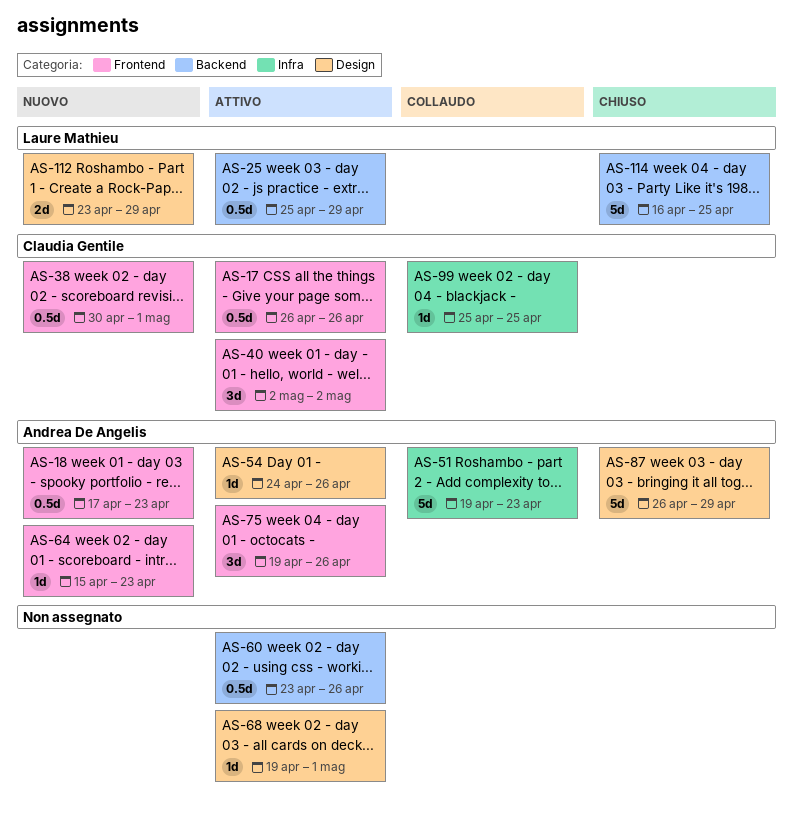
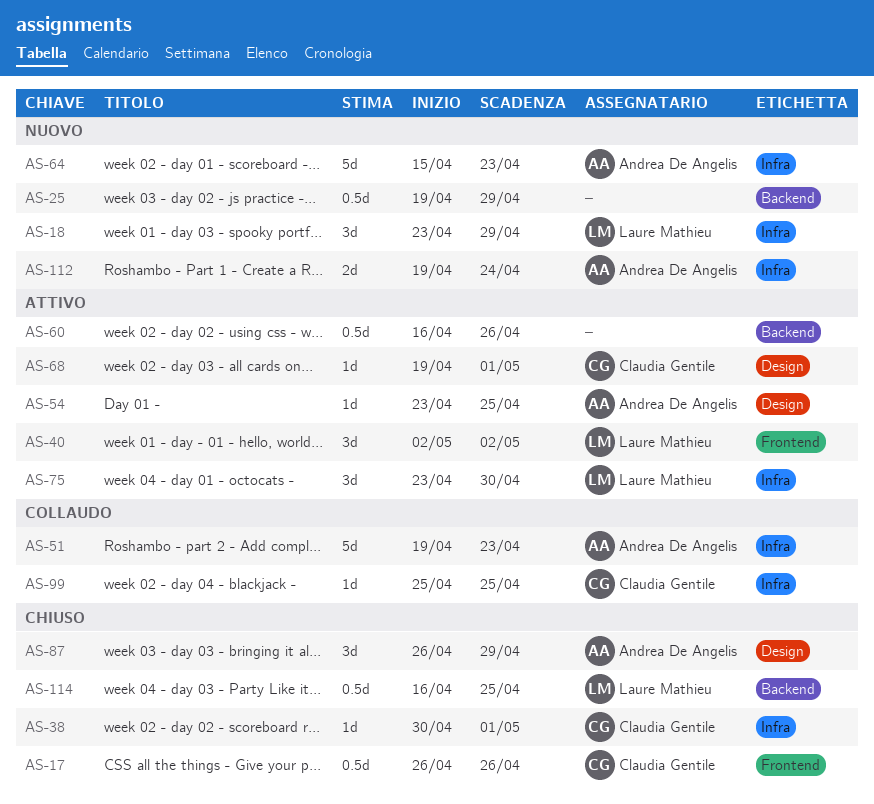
AS-17, status: Attivo -> Chiuso
AS-18, owner: Andrea De Angelis -> Laure Mathieu
AS-18, label: Frontend -> Infra
AS-18, estimate: 0.5d -> 3d
AS-18, start: Apr 17 -> Apr 23
AS-18, due: Apr 23 -> Apr 29
AS-25, status: Attivo -> Nuovo
AS-25, owner: Laure Mathieu -> none
AS-25, start: Apr 25 -> Apr 19
AS-38, status: Nuovo -> Chiuso
AS-38, label: Frontend -> Infra
AS-38, estimate: 0.5d -> 1d
AS-40, owner: Claudia Gentile -> Laure Mathieu
AS-54, start: Apr 24 -> Apr 23
AS-54, due: Apr 26 -> Apr 25
AS-60, start: Apr 23 -> Apr 16
AS-64, label: Frontend -> Infra
AS-64, estimate: 1d -> 5d
AS-68, owner: none -> Claudia Gentile
AS-75, owner: Andrea De Angelis -> Laure Mathieu
AS-75, label: Frontend -> Infra
AS-75, start: Apr 19 -> Apr 23
AS-75, due: Apr 26 -> Apr 30
AS-87, estimate: 5d -> 3d
AS-112, owner: Laure Mathieu -> Andrea De Angelis
AS-112, label: Design -> Infra
AS-112, start: Apr 23 -> Apr 19
AS-112, due: Apr 29 -> Apr 24
AS-114, estimate: 5d -> 0.5d

